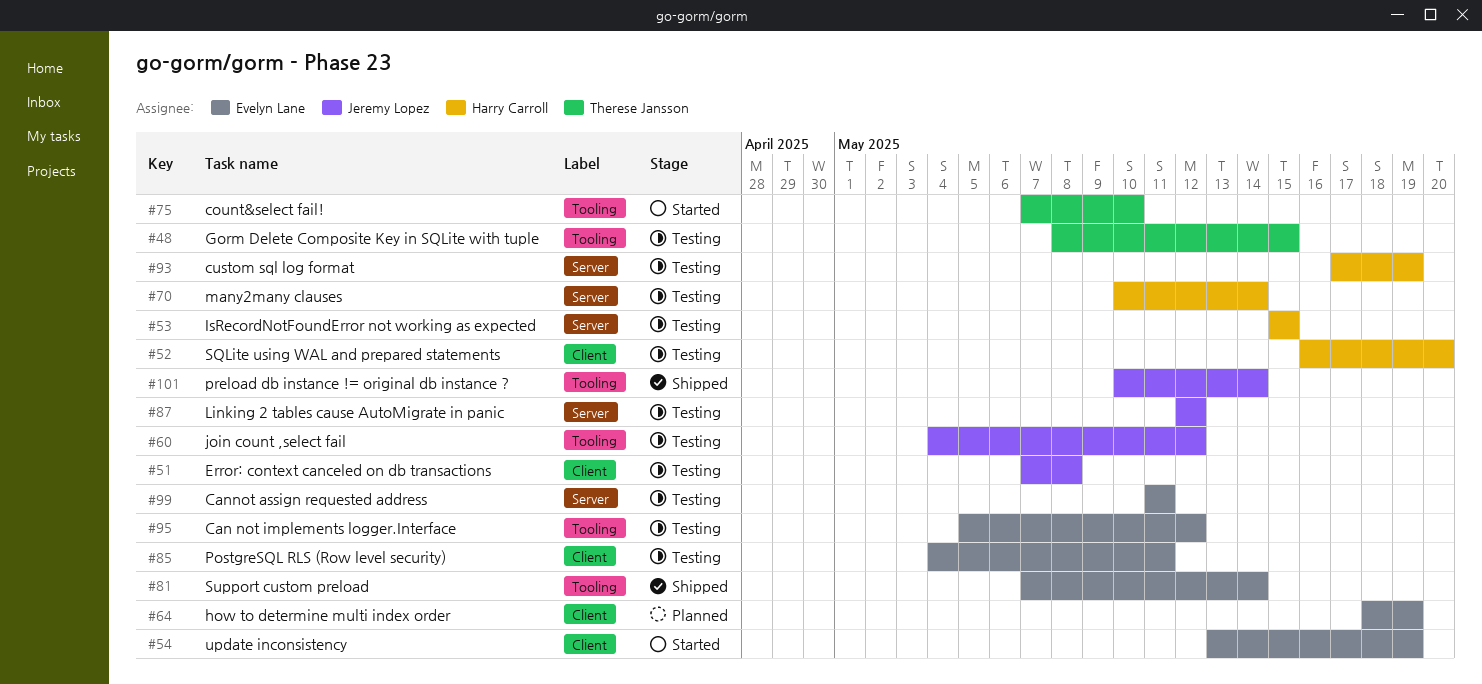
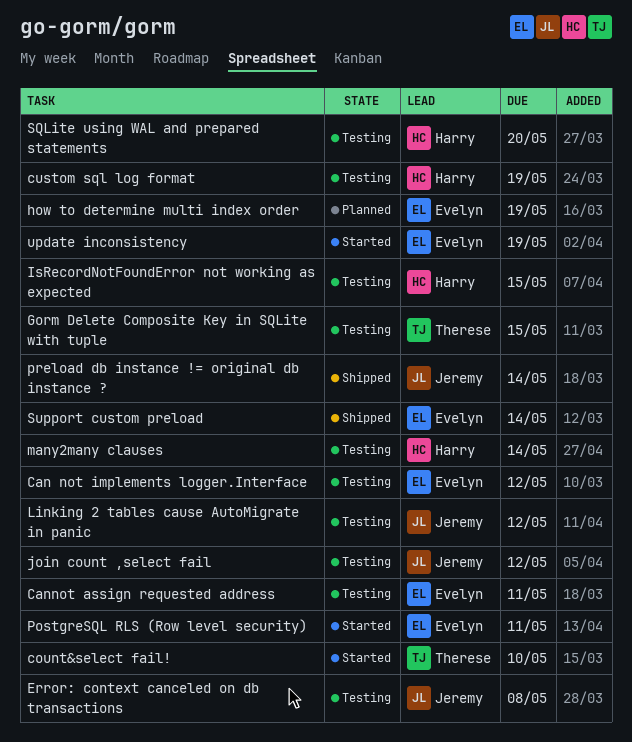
PostgreSQL RLS (Row level security), status: Testing -> Started

